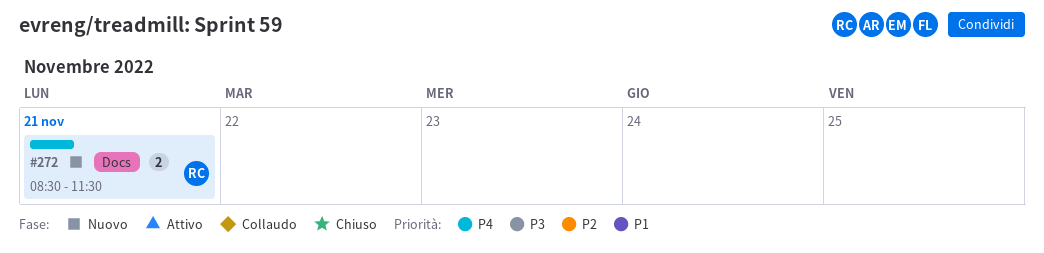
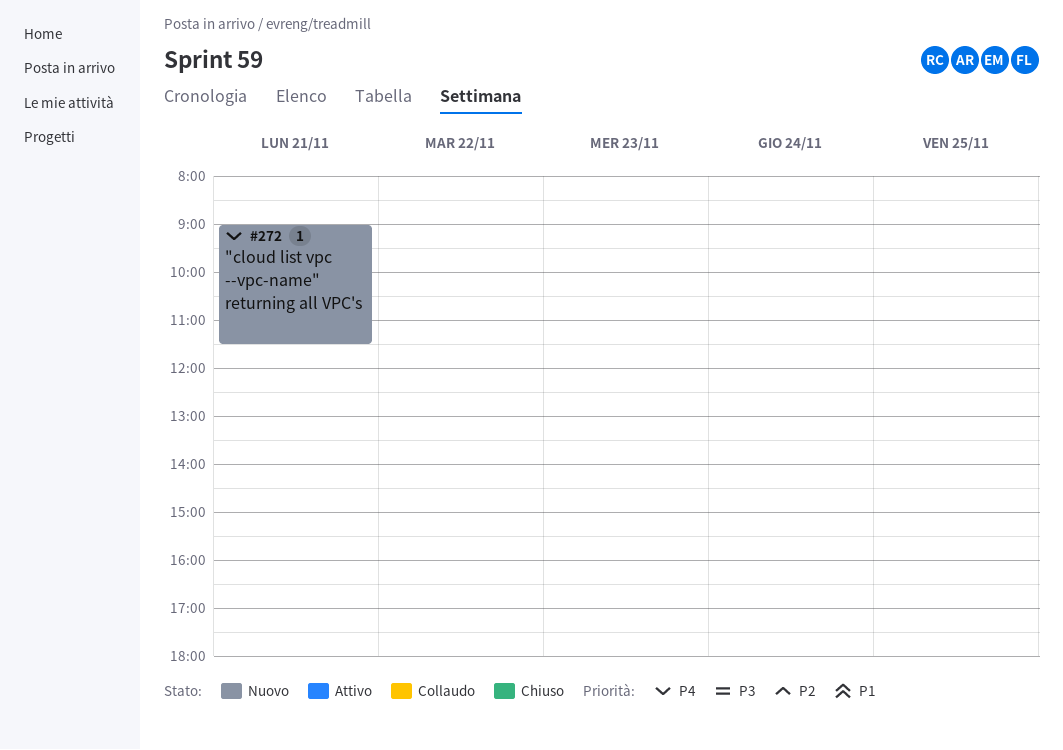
#272, estimate: 2 -> 1
#272, begins: 08:30 -> 09:00

